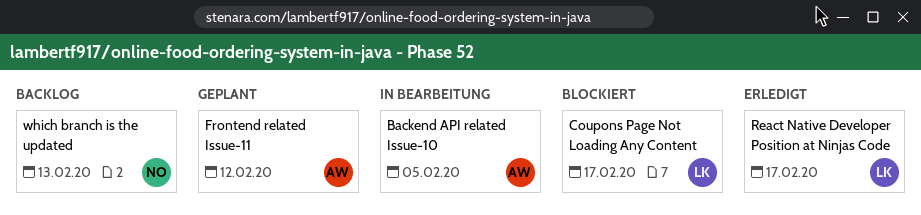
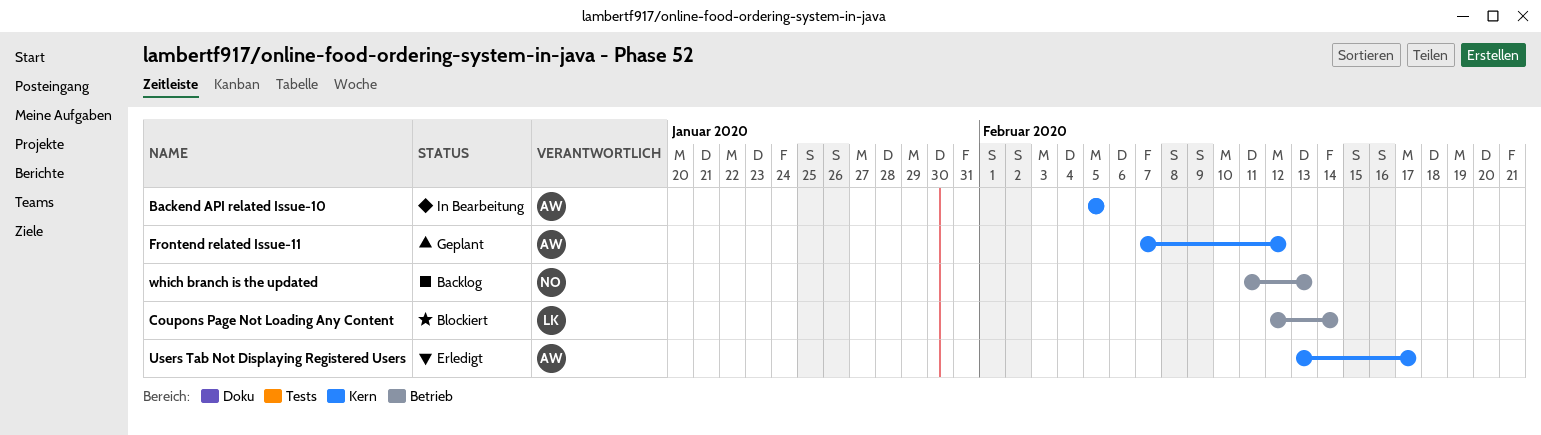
Coupons Page Not Loading Any Content, due: Feb 17 -> Feb 14
React Native Developer Position at Ninjas Code: present -> none
Users Tab Not Displaying Registered Users: none -> present

